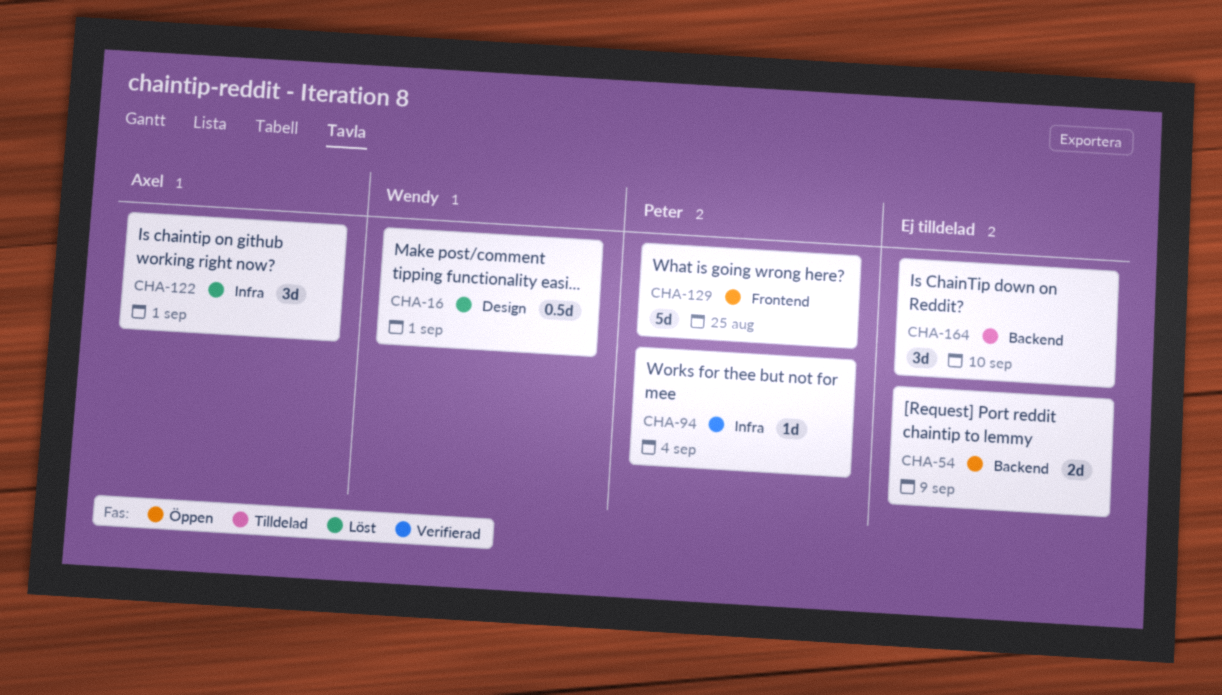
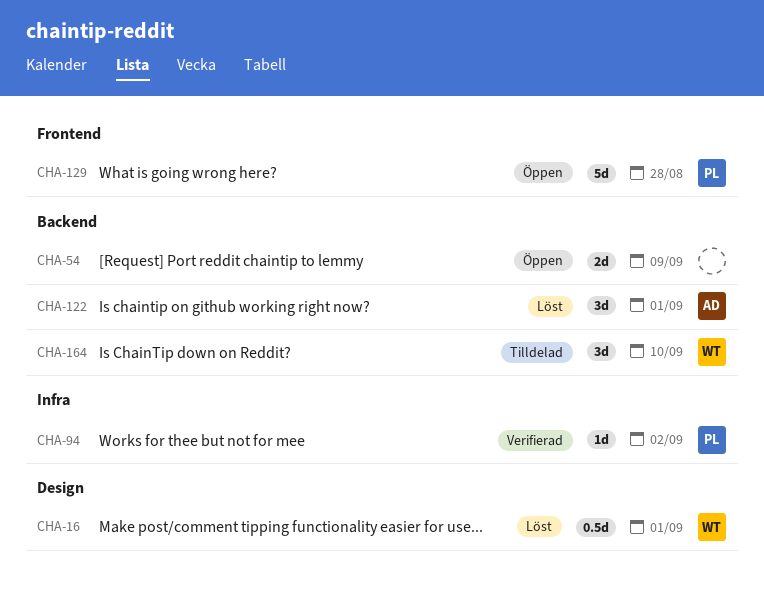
CHA-94, due: Sep 4 -> Sep 2
CHA-122, label: Infra -> Backend
CHA-129, due: Aug 25 -> Aug 28
CHA-164, owner: none -> Wendy

